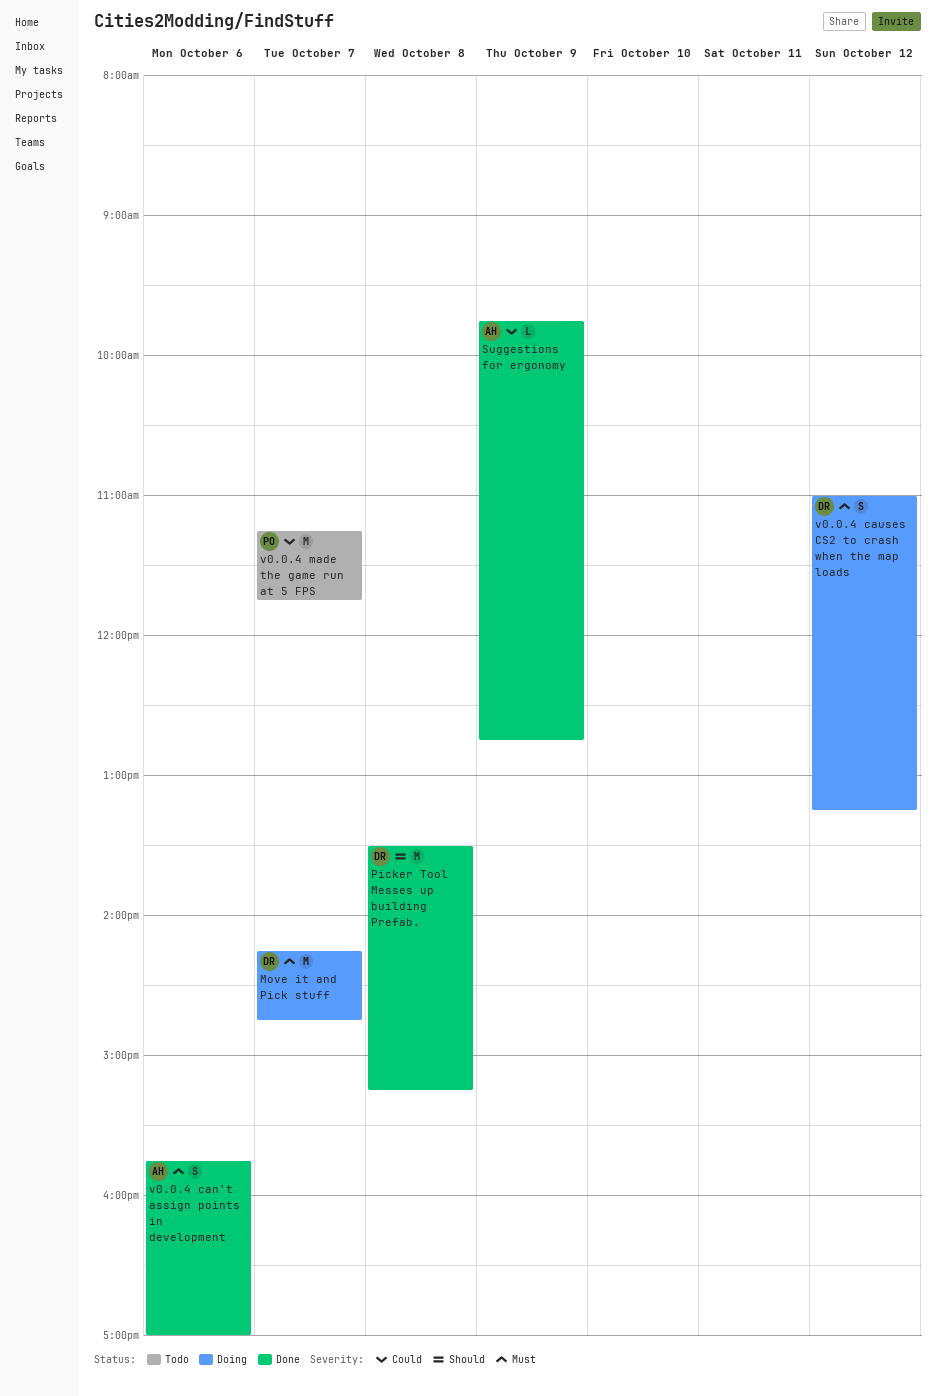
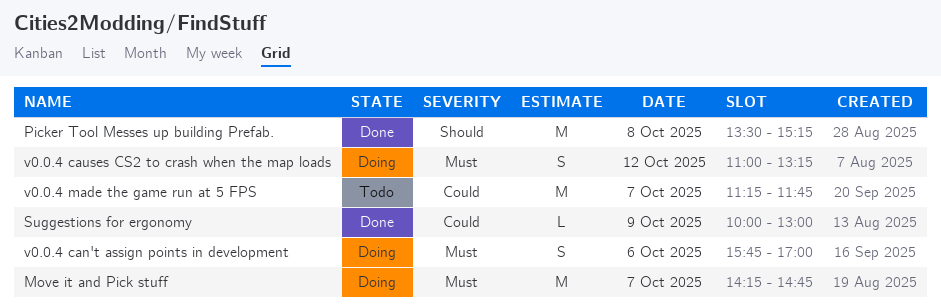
Suggestions for ergonomy, begins: 09:45 -> 10:00
Suggestions for ergonomy, ends: 12:45 -> 13:00
v0.0.4 can't assign points in development, status: Done -> Doing

